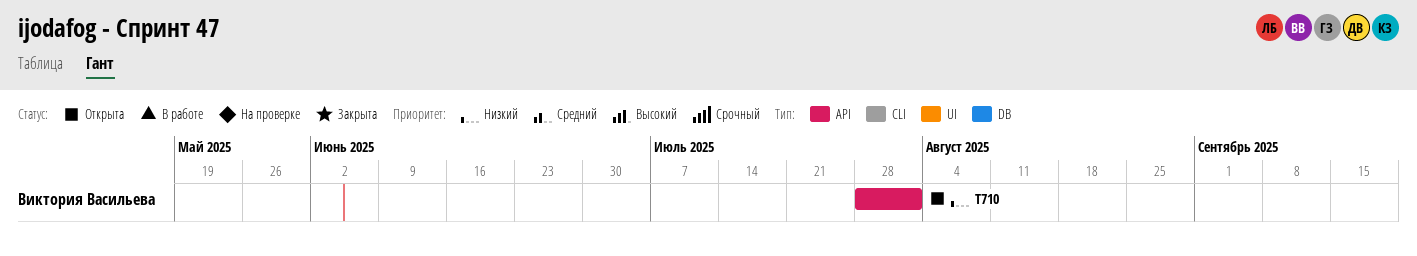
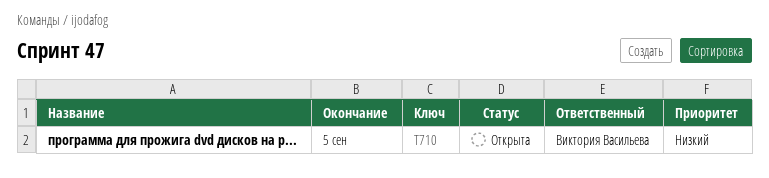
T710, due: Aug 1 -> Sep 5

